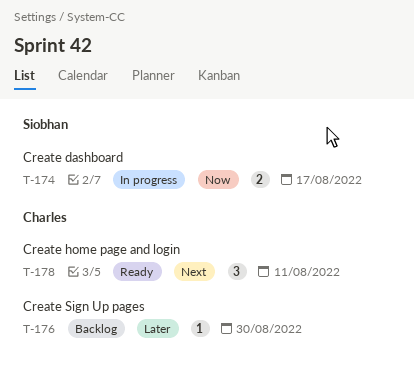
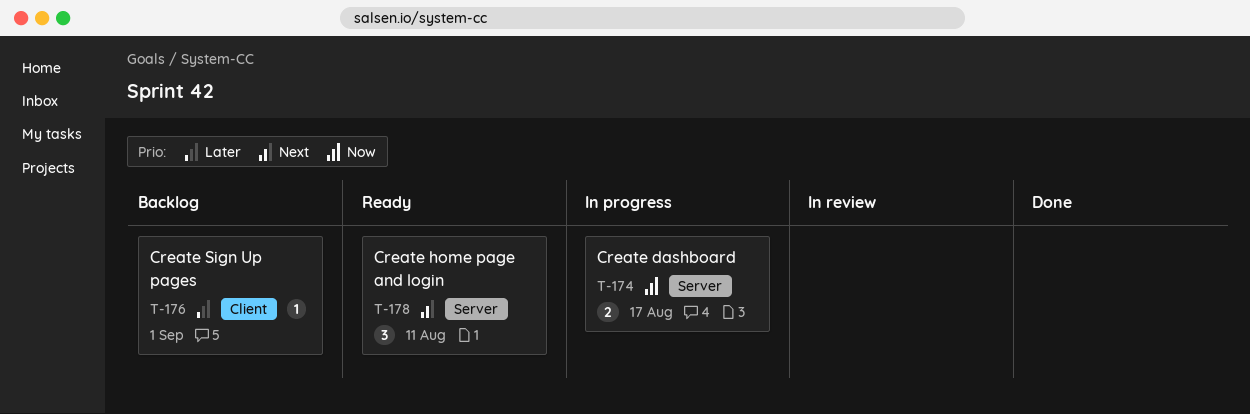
T-176, due: Aug 30 -> Sep 1

